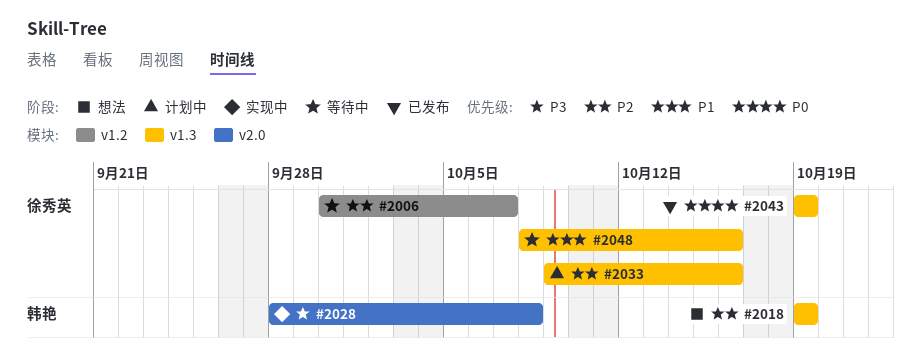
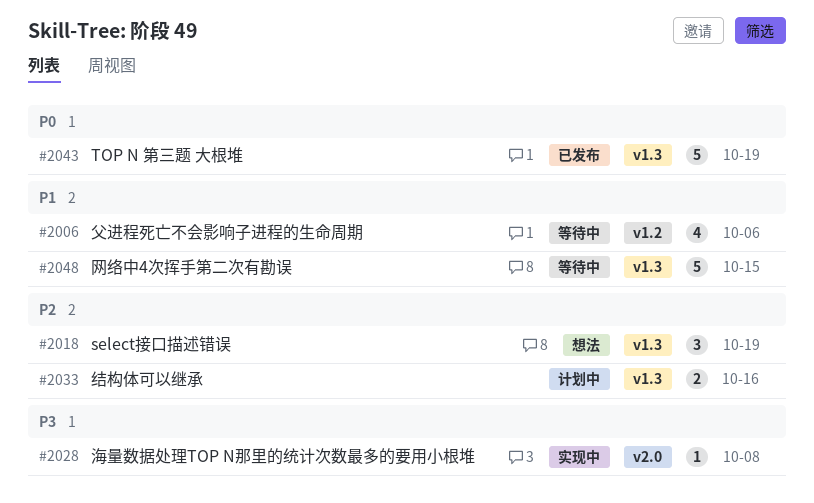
#2006, priority: P2 -> P1
#2006, due: Oct 7 -> Oct 6
#2048, due: Oct 16 -> Oct 15

